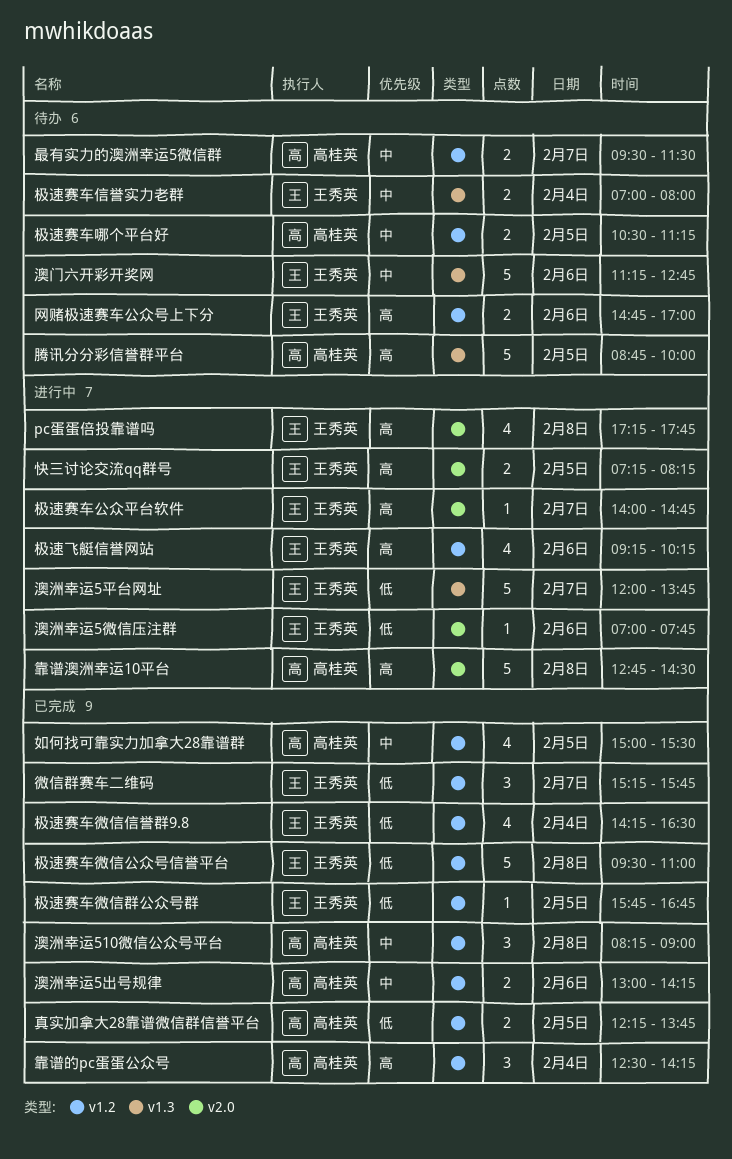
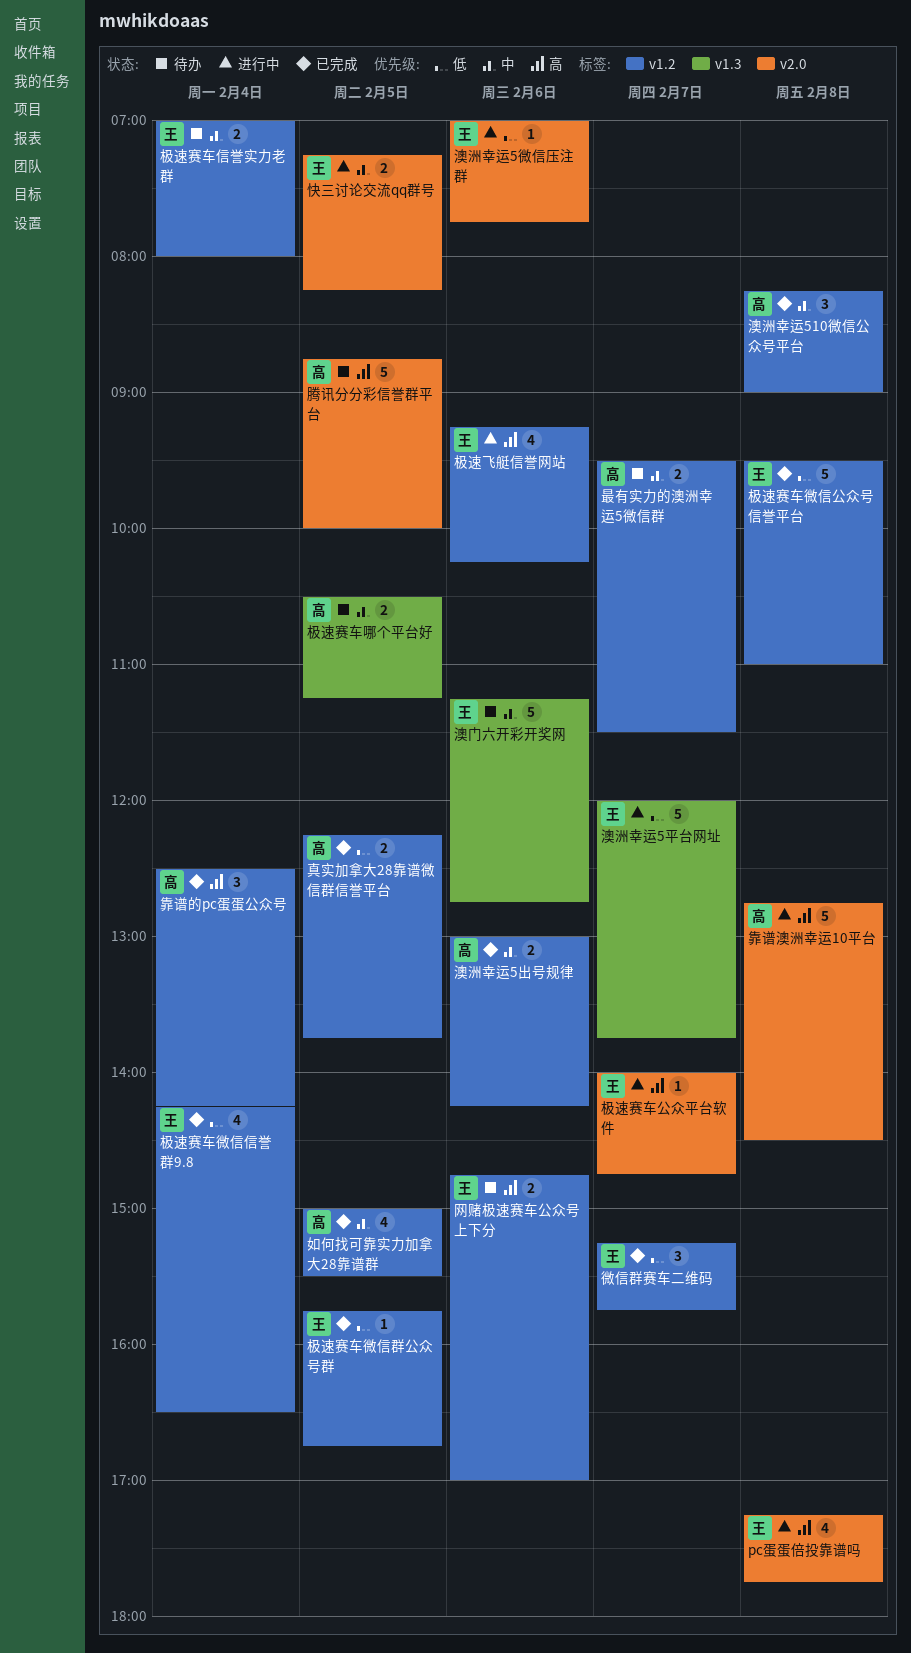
快三讨论交流qq群号, priority: 高 -> 中
极速赛车信誉实力老群, label: v1.3 -> v1.2
极速赛车哪个平台好, label: v1.2 -> v1.3
腾讯分分彩信誉群平台, label: v1.3 -> v2.0

